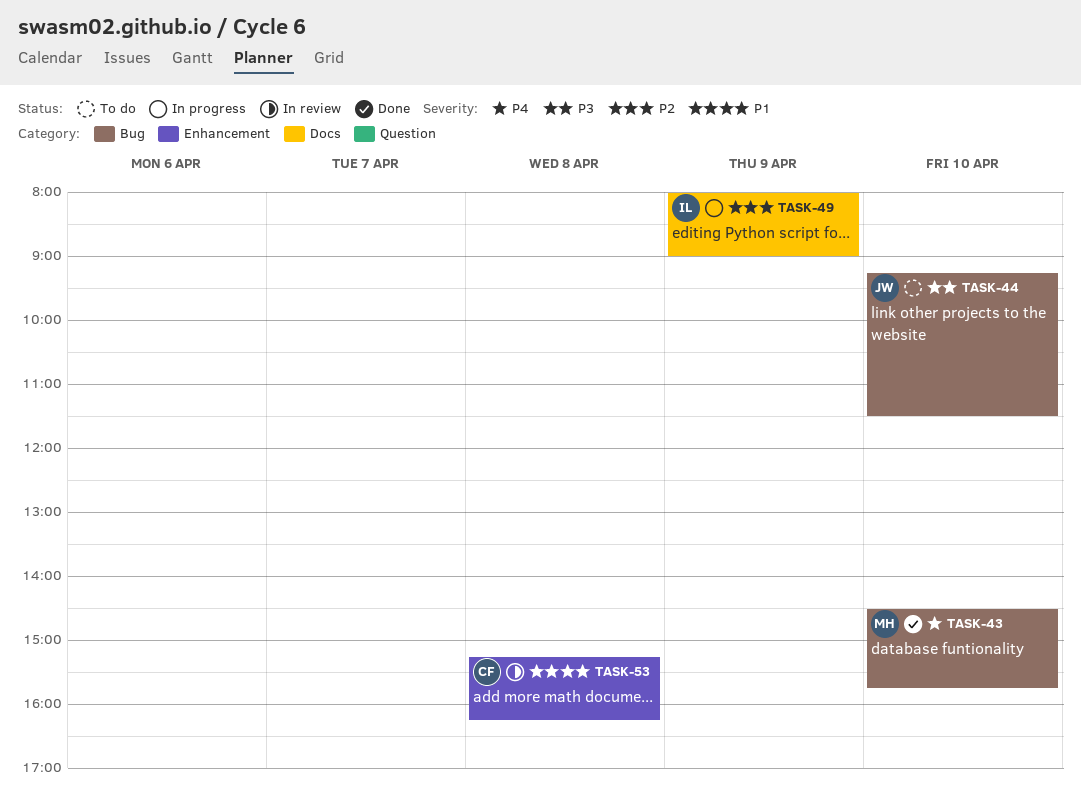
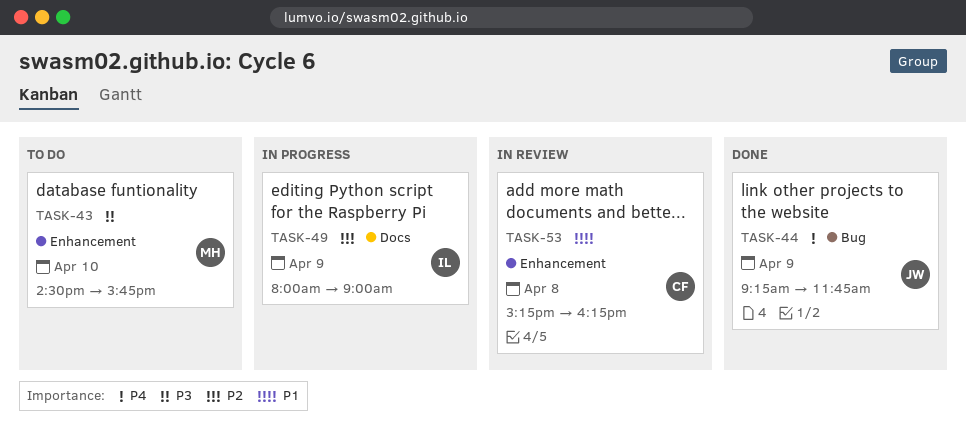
TASK-43, status: Done -> To do
TASK-43, priority: P4 -> P3
TASK-43, label: Bug -> Enhancement
TASK-44, status: To do -> Done
TASK-44, priority: P3 -> P4
TASK-44, day: Apr 10 -> Apr 9
TASK-44, ends: 11:30 -> 11:45

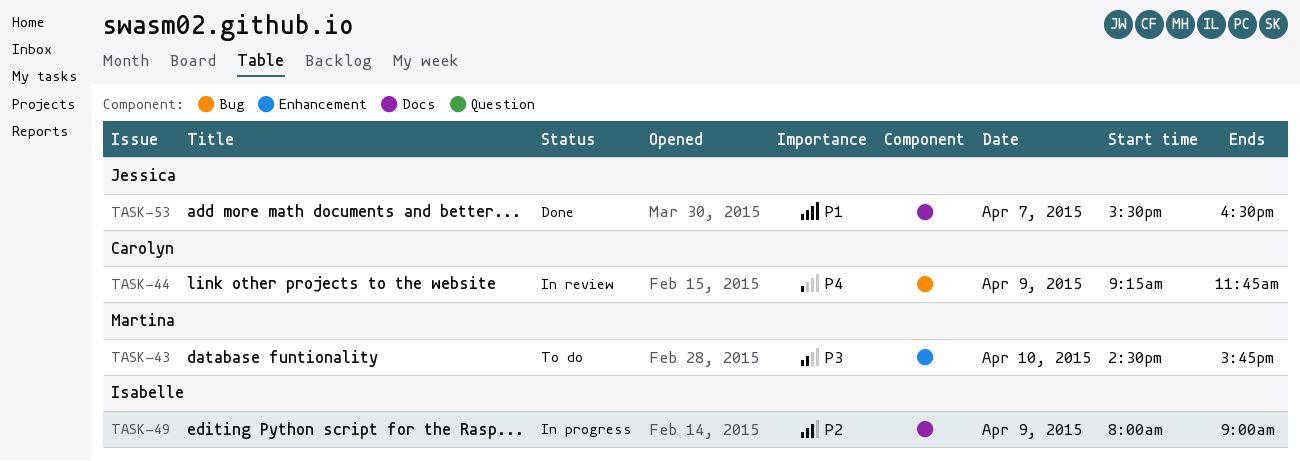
TASK-44, status: Done -> In review
TASK-44, owner: Jessica -> Carolyn
TASK-53, status: In review -> Done
TASK-53, owner: Carolyn -> Jessica
TASK-53, label: Enhancement -> Docs
TASK-53, day: Apr 8 -> Apr 7
TASK-53, begins: 15:15 -> 15:30
TASK-53, ends: 16:15 -> 16:30

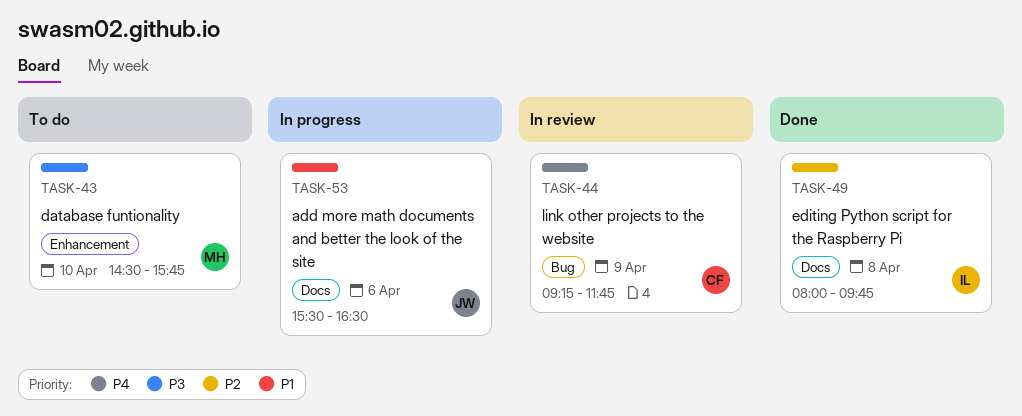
TASK-49, status: In progress -> Done
TASK-49, day: Apr 9 -> Apr 8
TASK-49, ends: 09:00 -> 09:45
TASK-53, status: Done -> In progress
TASK-53, day: Apr 7 -> Apr 6

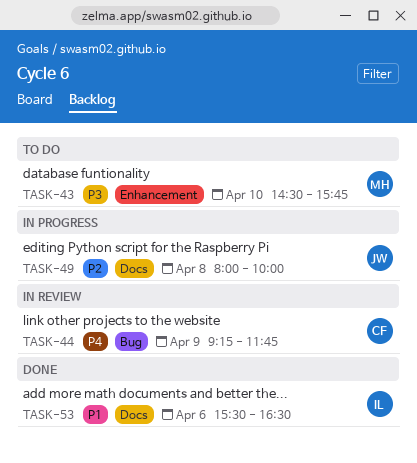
TASK-49, status: Done -> In progress
TASK-49, owner: IL -> JW
TASK-49, ends: 09:45 -> 10:00
TASK-53, status: In progress -> Done
TASK-53, owner: JW -> IL

